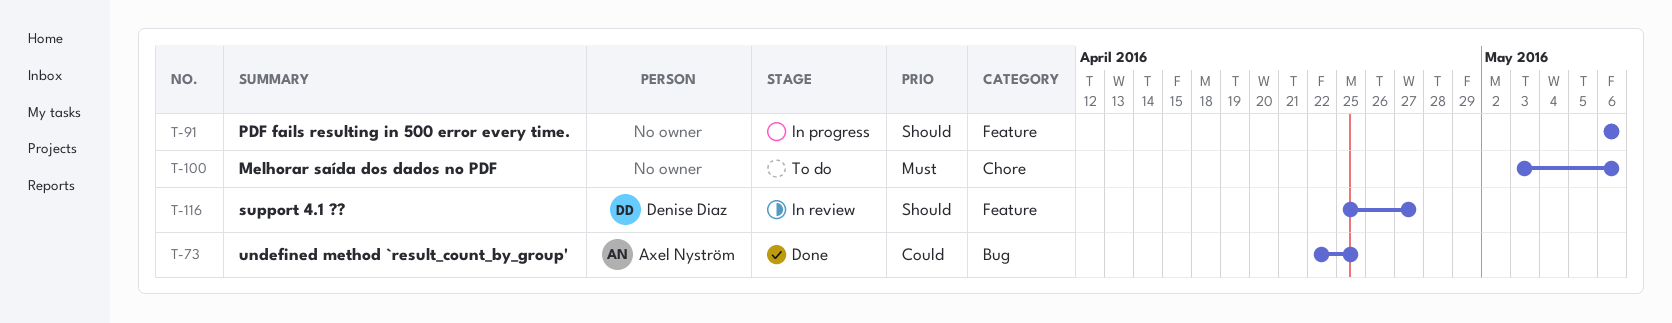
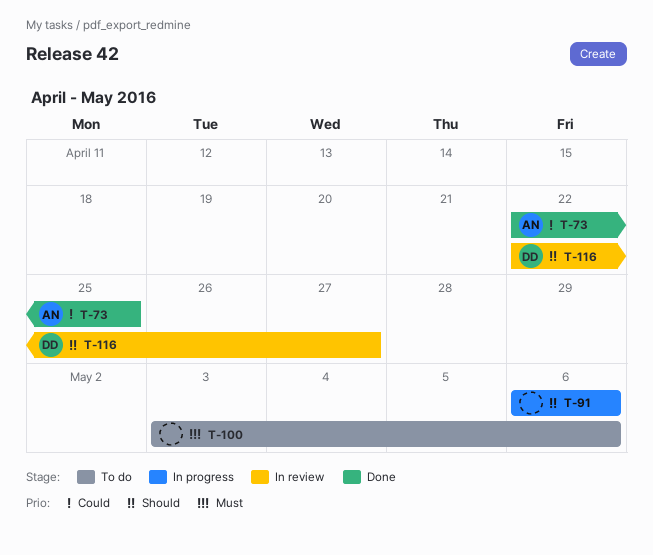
T-116, start: Apr 25 -> Apr 22

